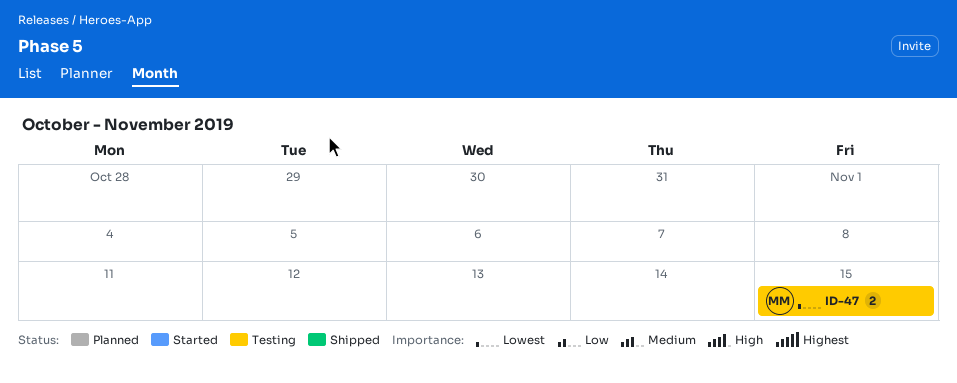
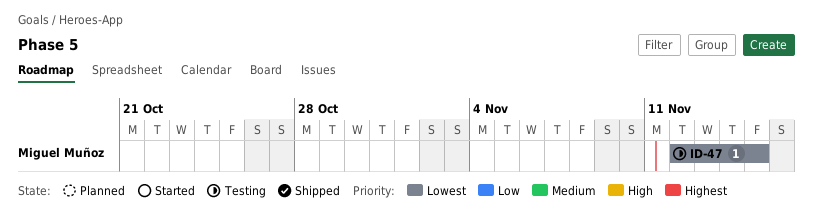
ID-47, estimate: 2 -> 1
ID-47, start: Nov 15 -> Nov 12

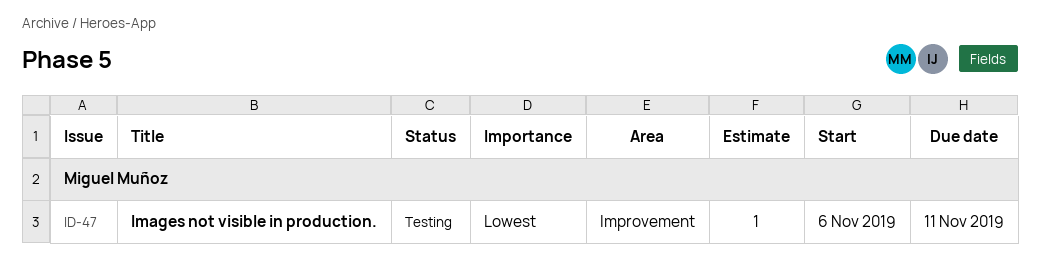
ID-47, start: Nov 12 -> Nov 6
ID-47, due: Nov 15 -> Nov 11

